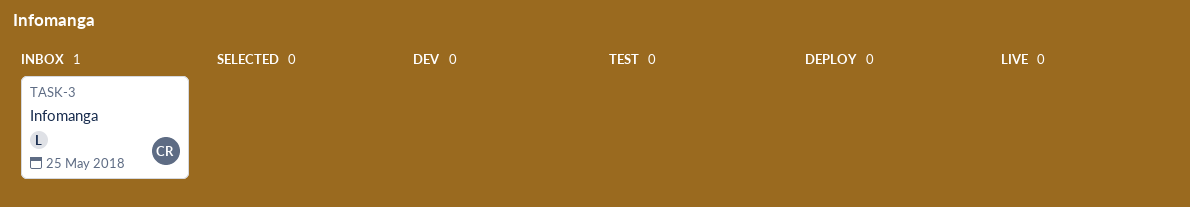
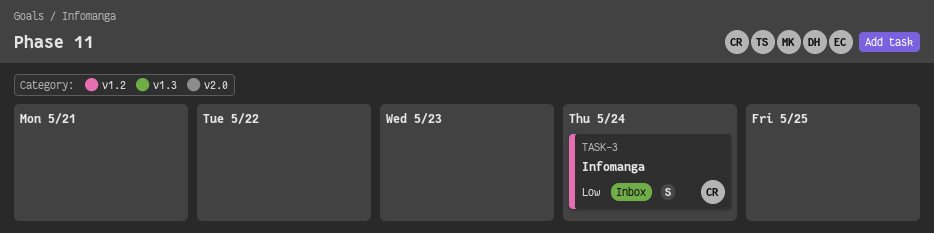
TASK-3, estimate: L -> S
TASK-3, due: May 25 -> May 24

